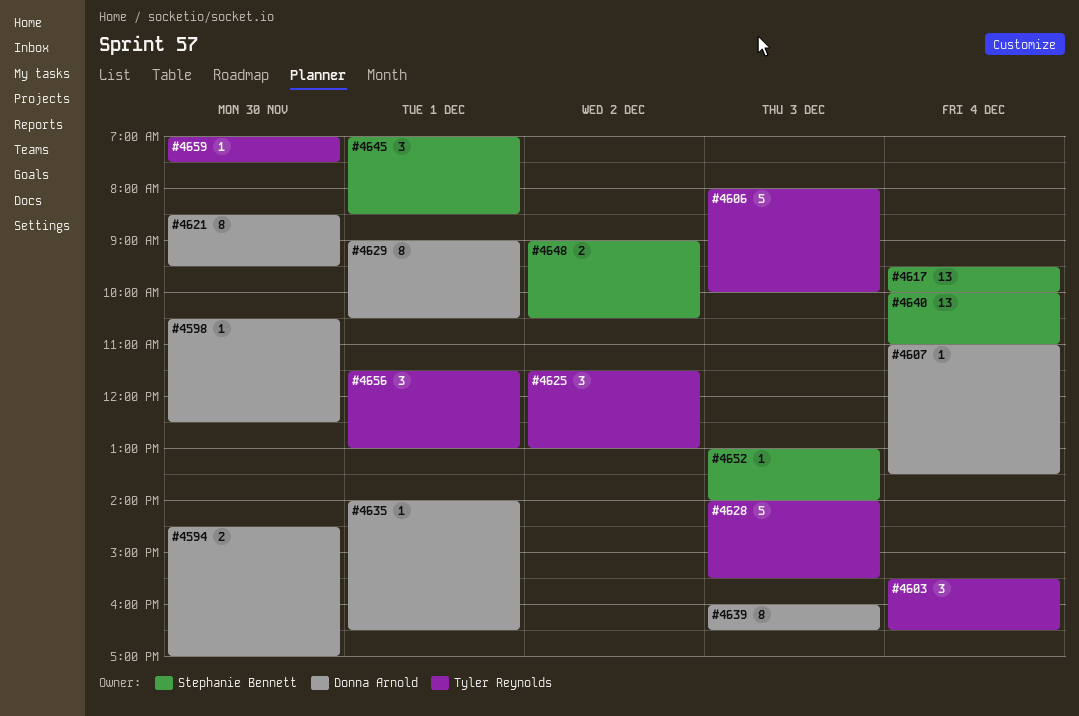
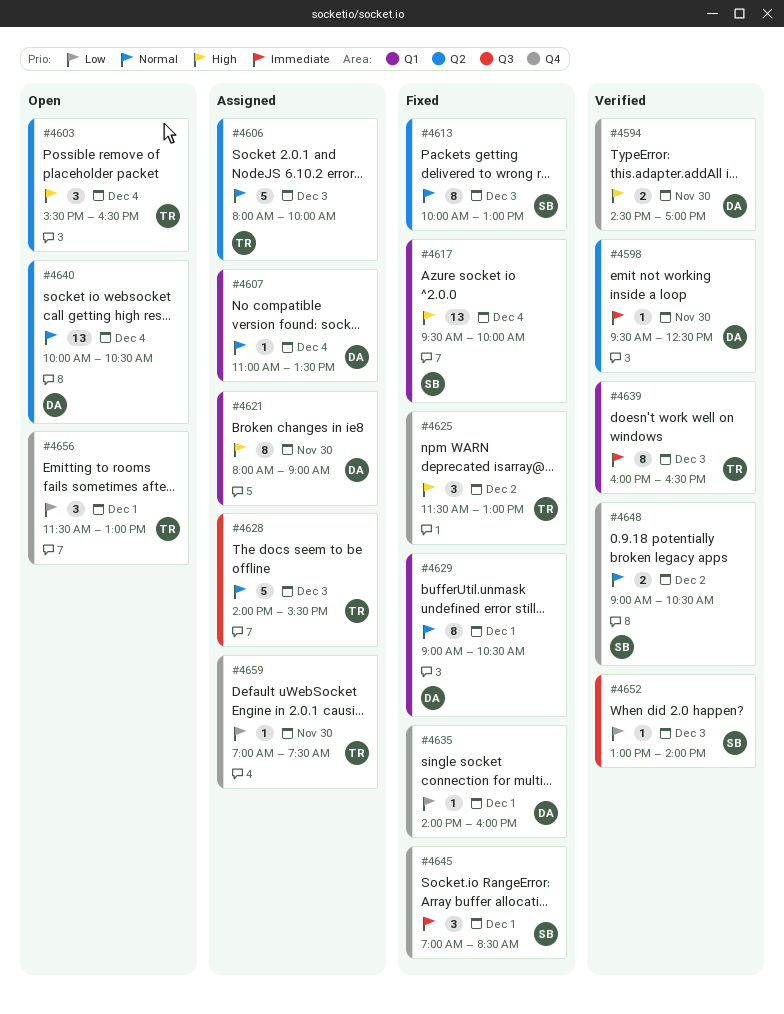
#4598, begins: 10:30 -> 09:30
#4613: none -> present
#4621, begins: 08:30 -> 08:00
#4621, ends: 09:30 -> 09:00
#4635, ends: 16:30 -> 16:00
#4639, owner: Donna Arnold -> Tyler Reynolds
#4640, owner: Stephanie Bennett -> Donna Arnold
#4640, ends: 11:00 -> 10:30

